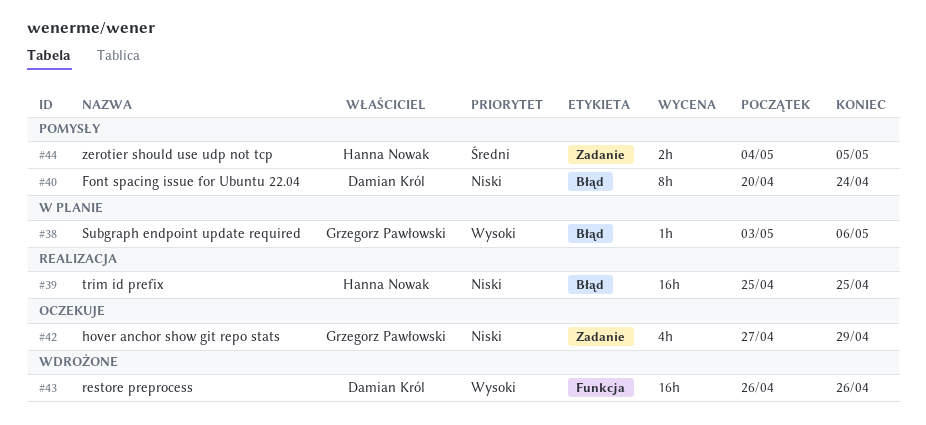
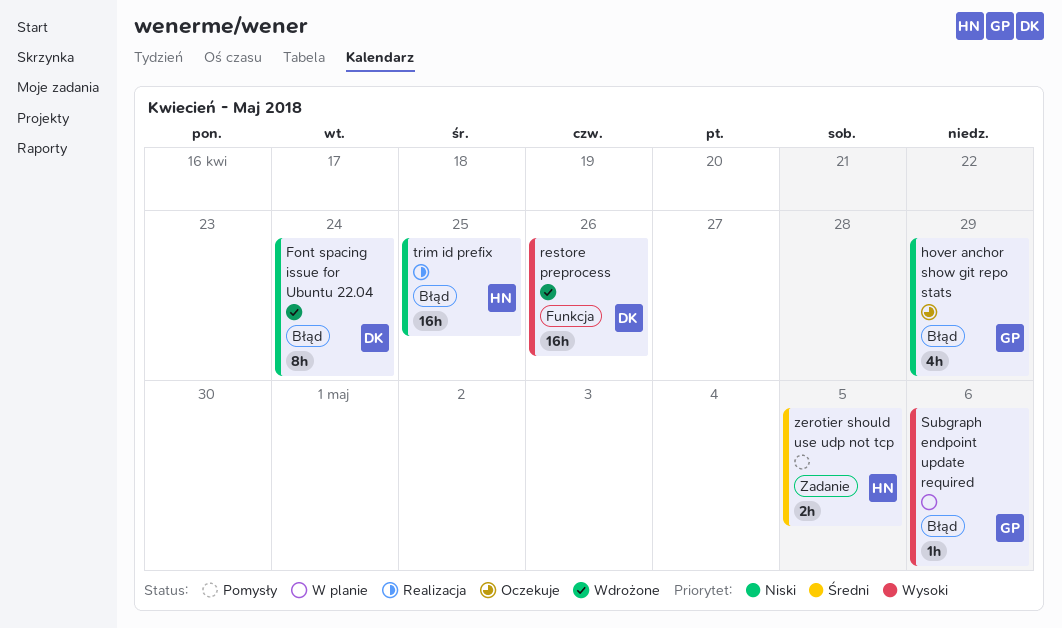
Font spacing issue for Ubuntu 22.04, status: Pomysły -> Wdrożone
hover anchor show git repo stats, label: Zadanie -> Błąd

